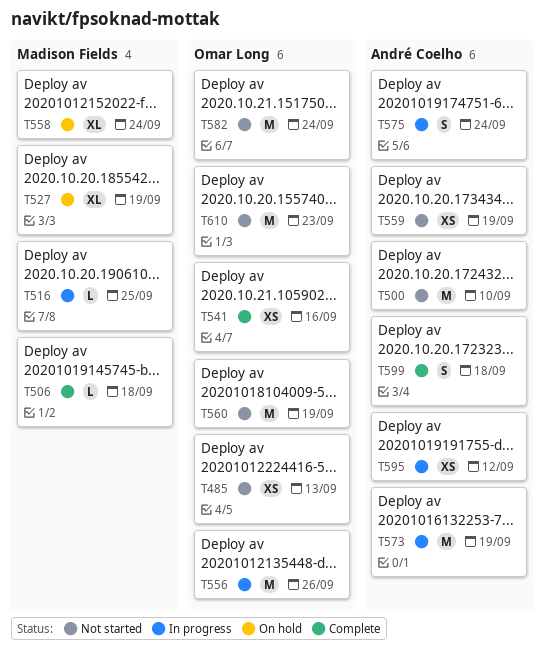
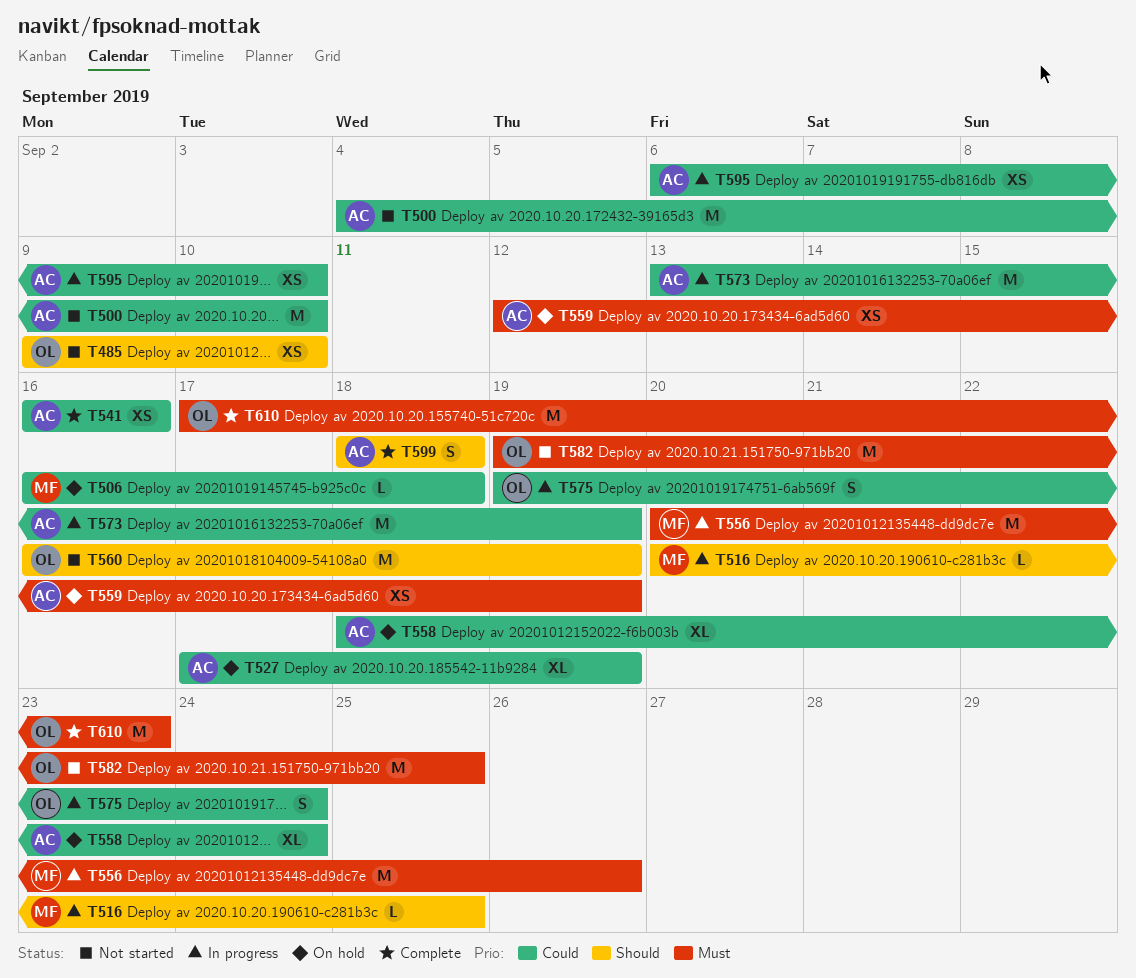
T485, due: Sep 13 -> Sep 10
T506, status: Complete -> On hold
T527, owner: Madison Fields -> André Coelho
T541, owner: Omar Long -> André Coelho
T556, owner: Omar Long -> Madison Fields
T558, owner: Madison Fields -> André Coelho
T559, status: Not started -> On hold
T575, owner: André Coelho -> Omar Long
T582, due: Sep 24 -> Sep 25
T595, due: Sep 12 -> Sep 10
T610, status: Not started -> Complete

